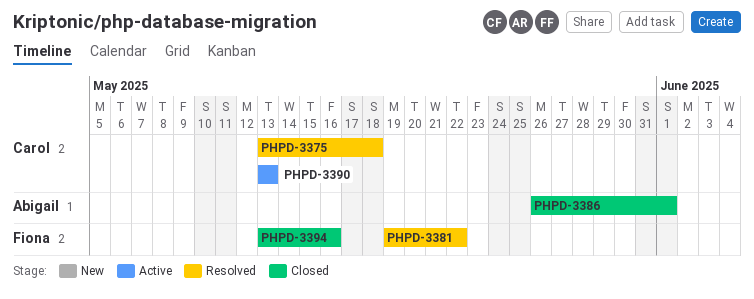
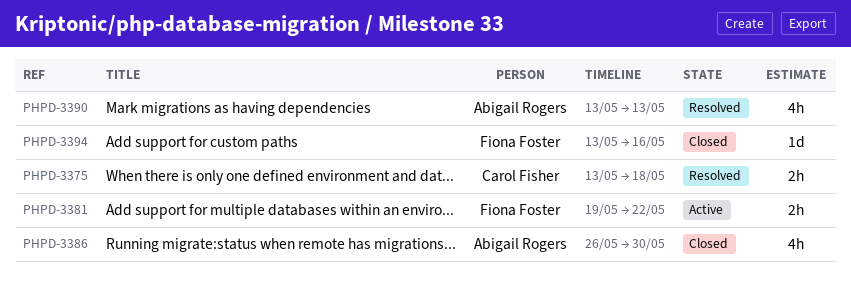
PHPD-3381, status: Resolved -> Active
PHPD-3386, due: Jun 1 -> May 30
PHPD-3390, status: Active -> Resolved
PHPD-3390, owner: Carol Fisher -> Abigail Rogers

